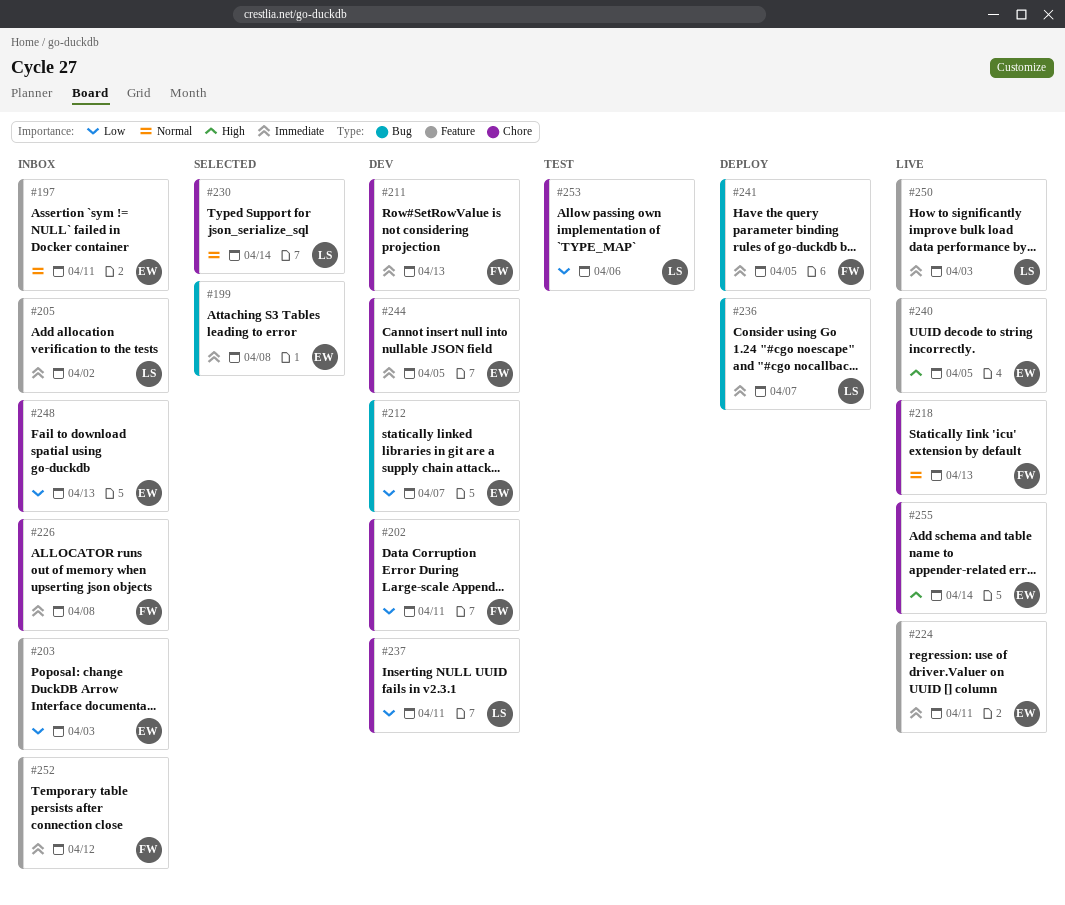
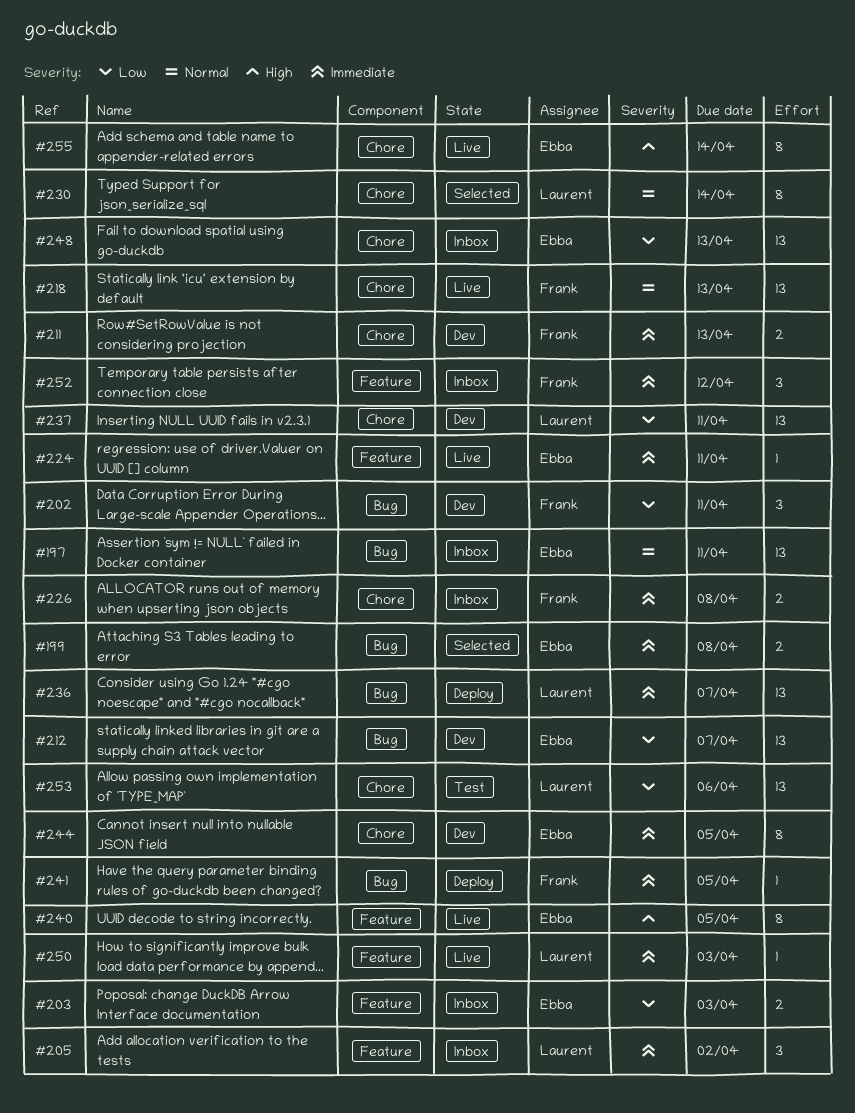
#197, label: Feature -> Bug
#202, label: Chore -> Bug

